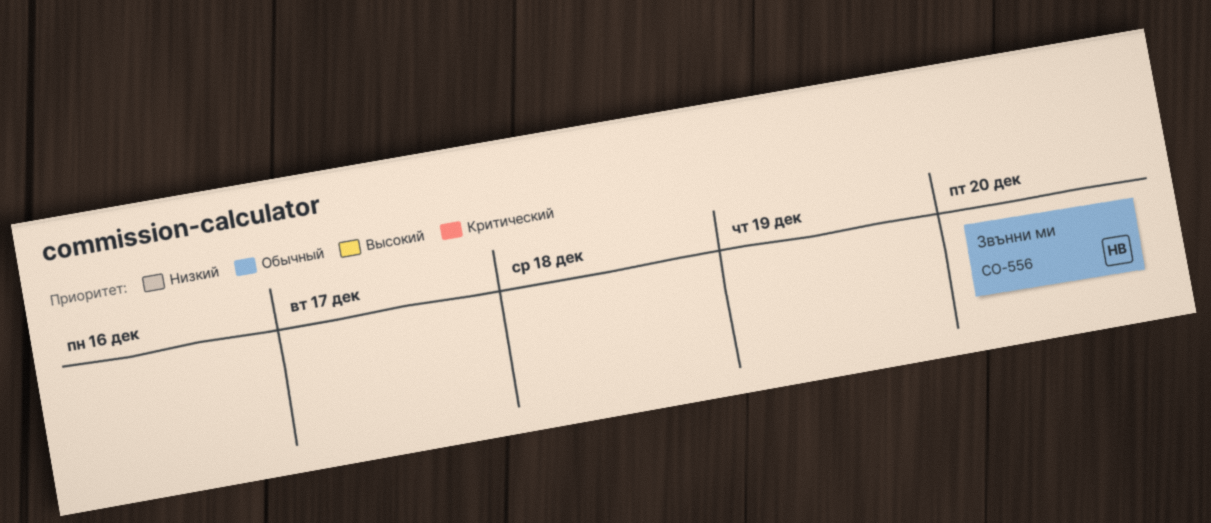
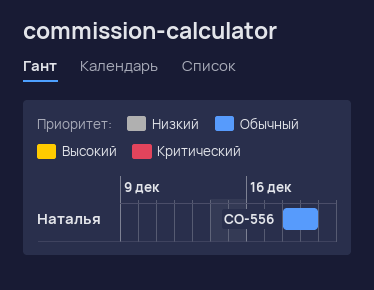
CO-556, due: Dec 20 -> Dec 19

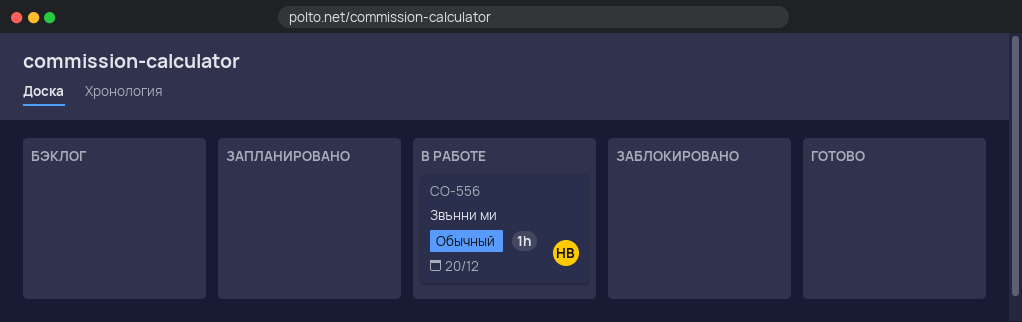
CO-556, due: Dec 19 -> Dec 20

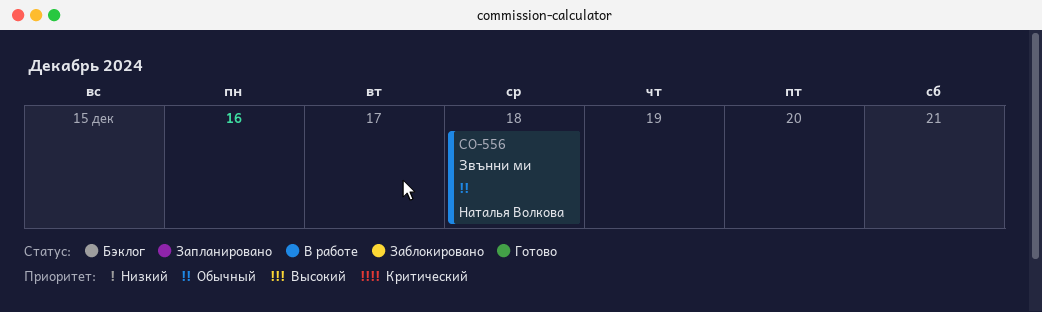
CO-556, due: Dec 20 -> Dec 18

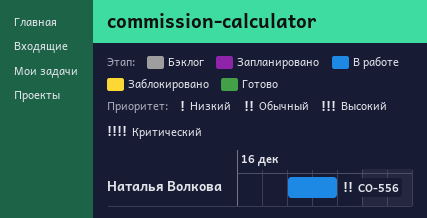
CO-556, due: Dec 18 -> Dec 19

